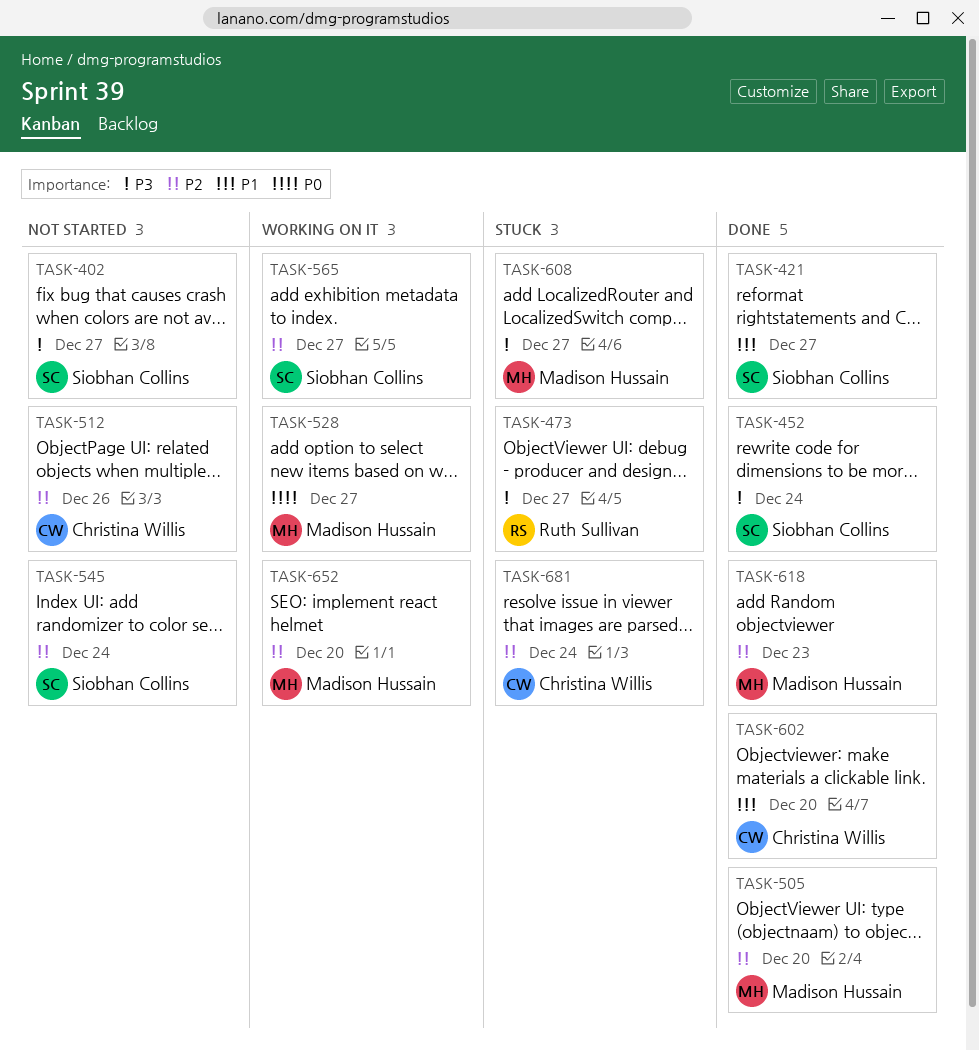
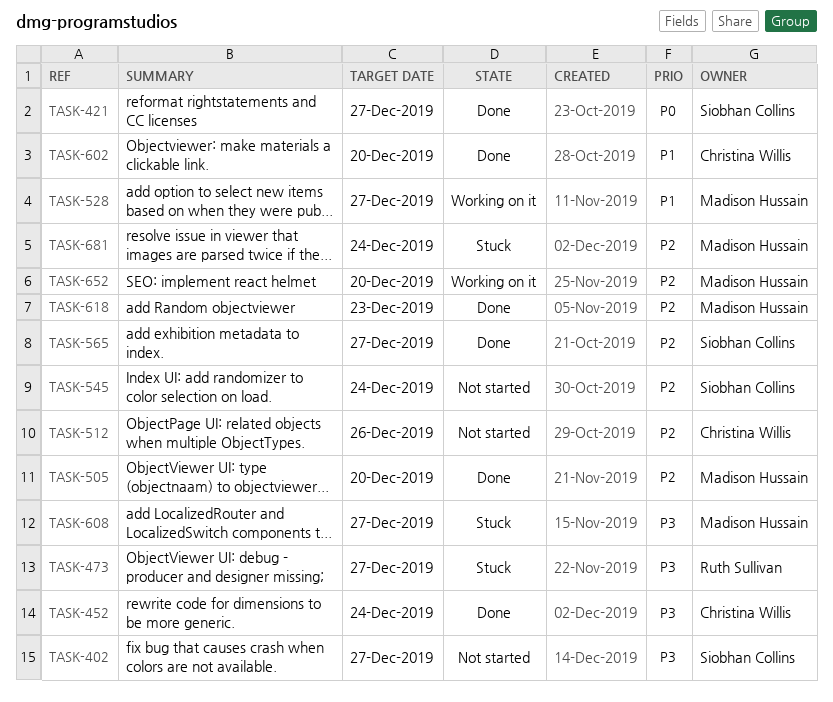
TASK-421, priority: P1 -> P0
TASK-452, owner: Siobhan Collins -> Christina Willis
TASK-528, priority: P0 -> P1
TASK-565, status: Working on it -> Done
TASK-681, owner: Christina Willis -> Madison Hussain

